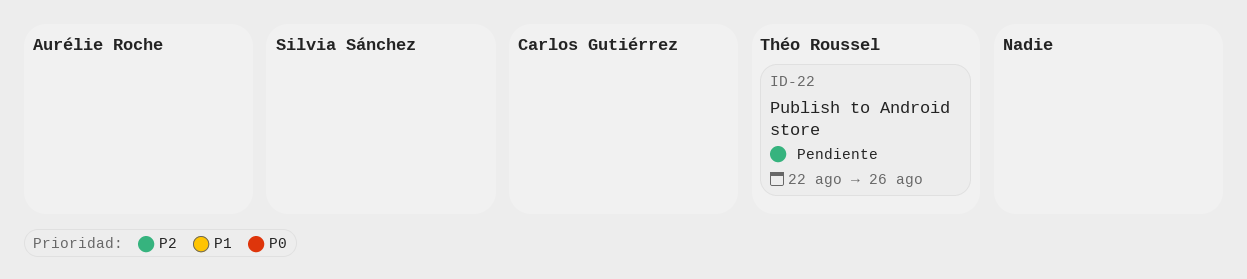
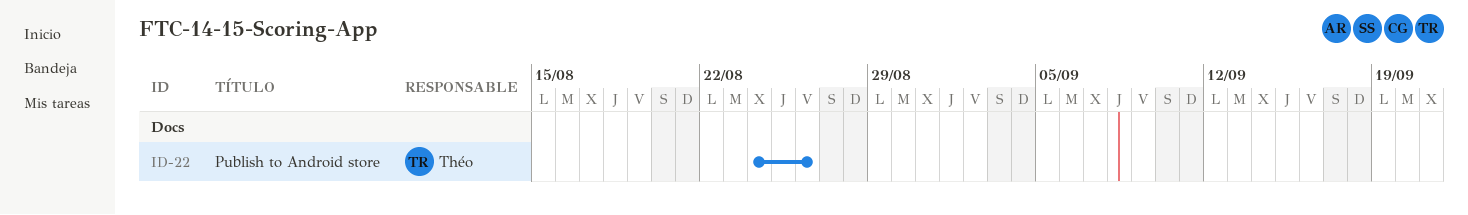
ID-22, start: Aug 22 -> Aug 24

